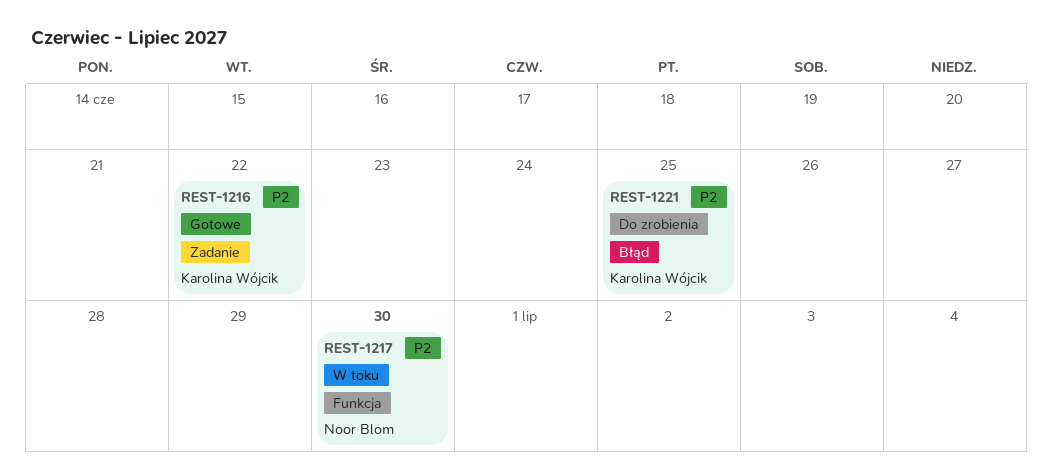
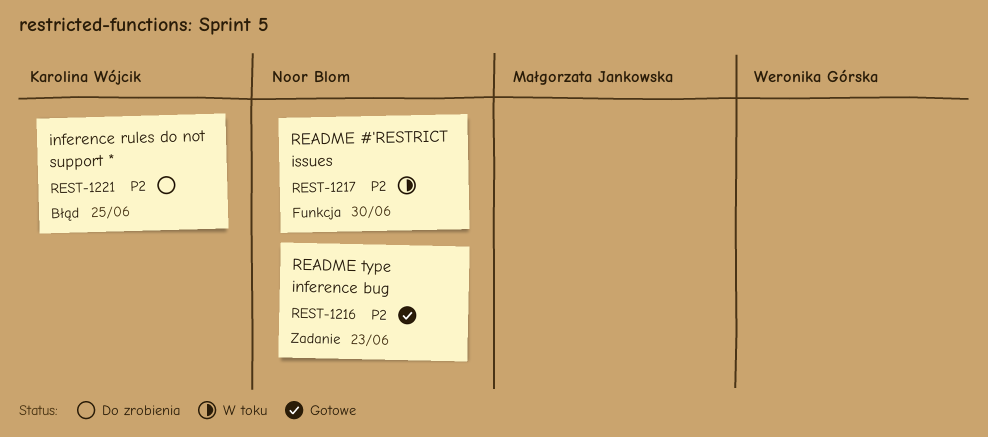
REST-1216, owner: Karolina Wójcik -> Noor Blom
REST-1216, due: Jun 22 -> Jun 23

